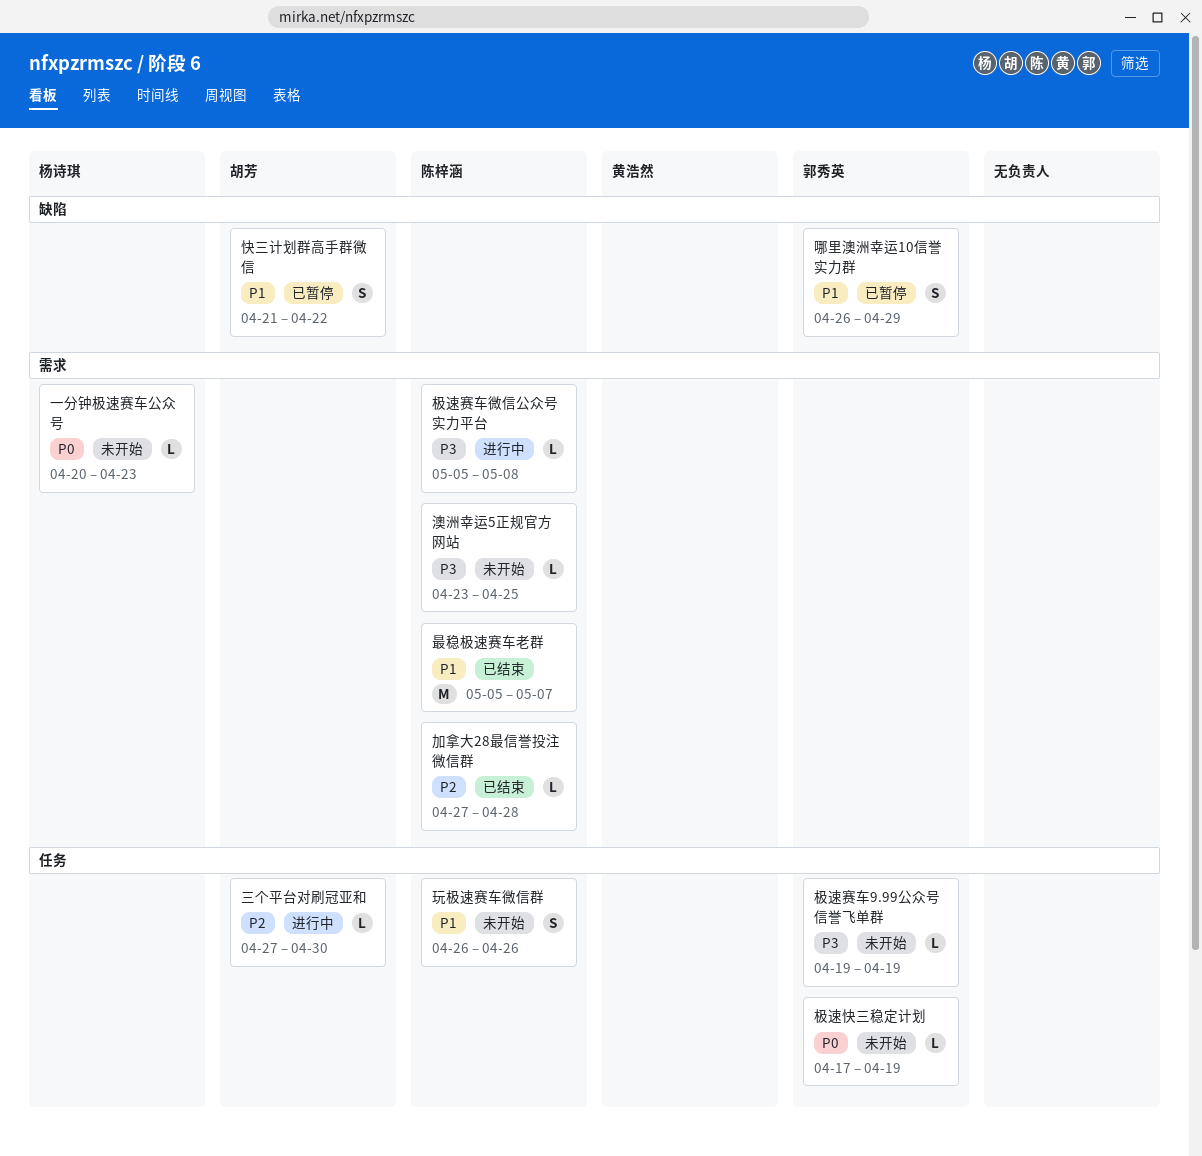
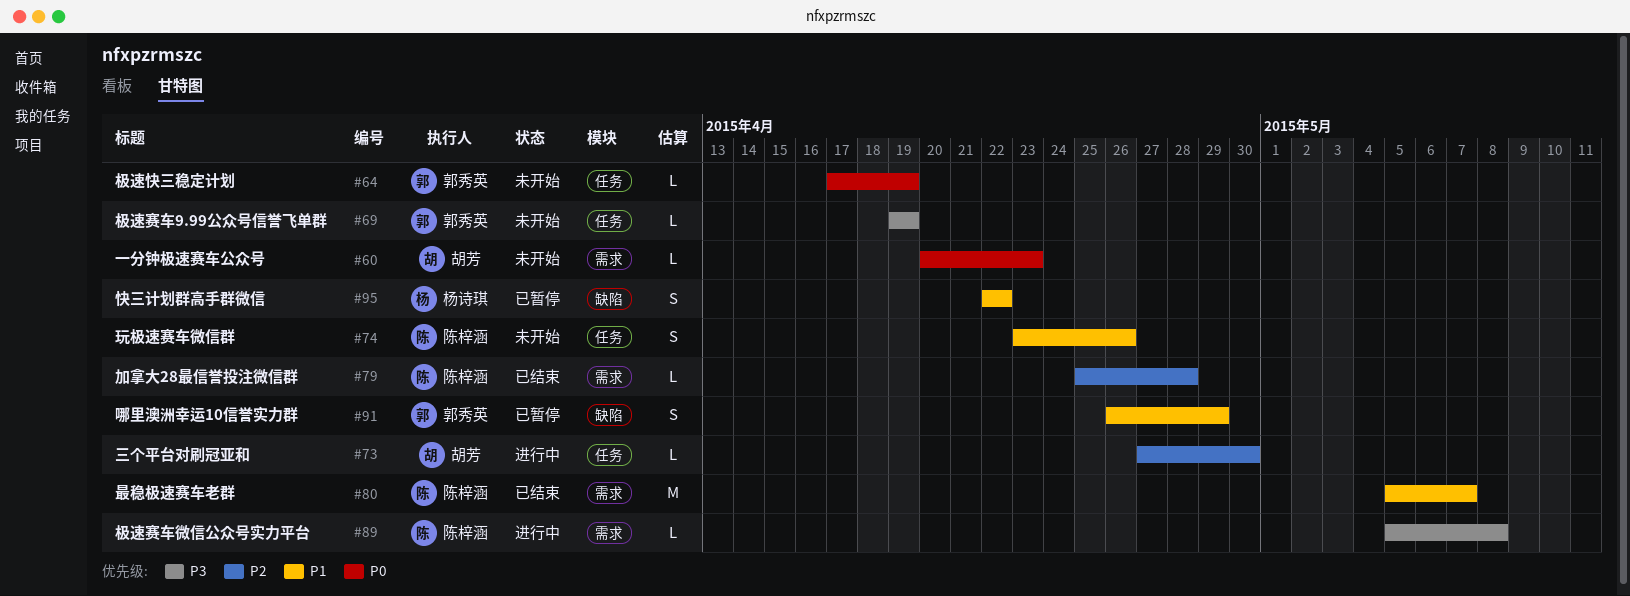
一分钟极速赛车公众号, owner: 杨诗琪 -> 胡芳
加拿大28最信誉投注微信群, start: Apr 27 -> Apr 25
快三计划群高手群微信, owner: 胡芳 -> 杨诗琪
快三计划群高手群微信, start: Apr 21 -> Apr 22
澳洲幸运5正规官方网站: present -> none
玩极速赛车微信群, start: Apr 26 -> Apr 23

